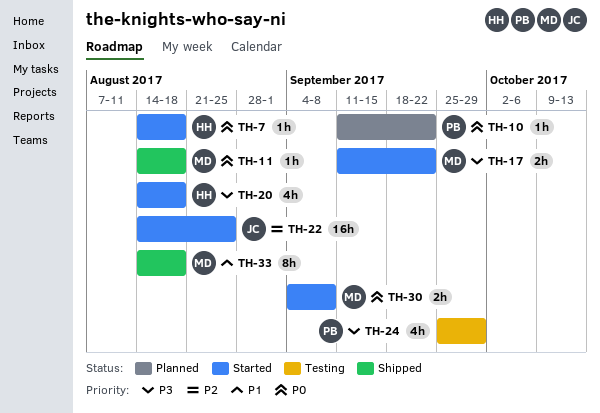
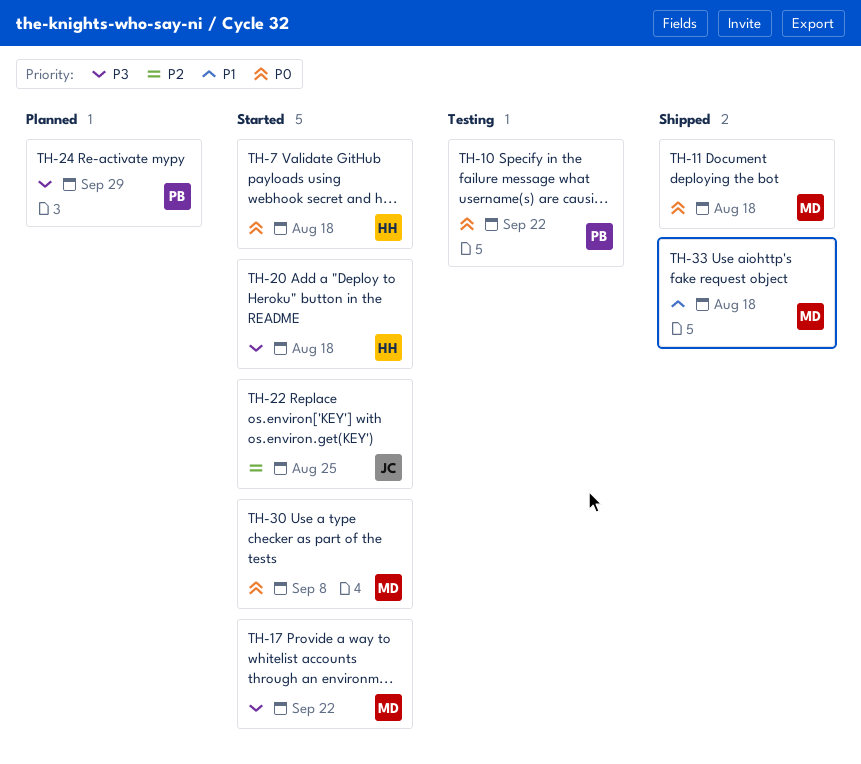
TH-10, status: Planned -> Testing
TH-24, status: Testing -> Planned

